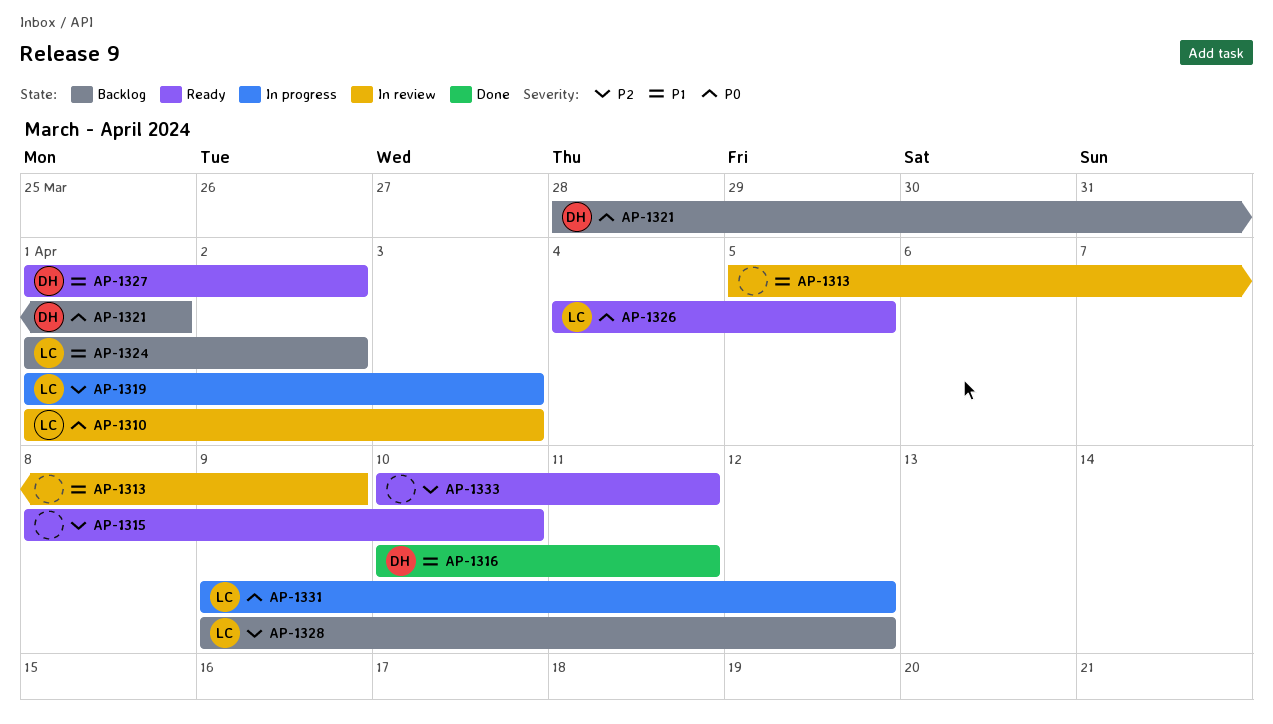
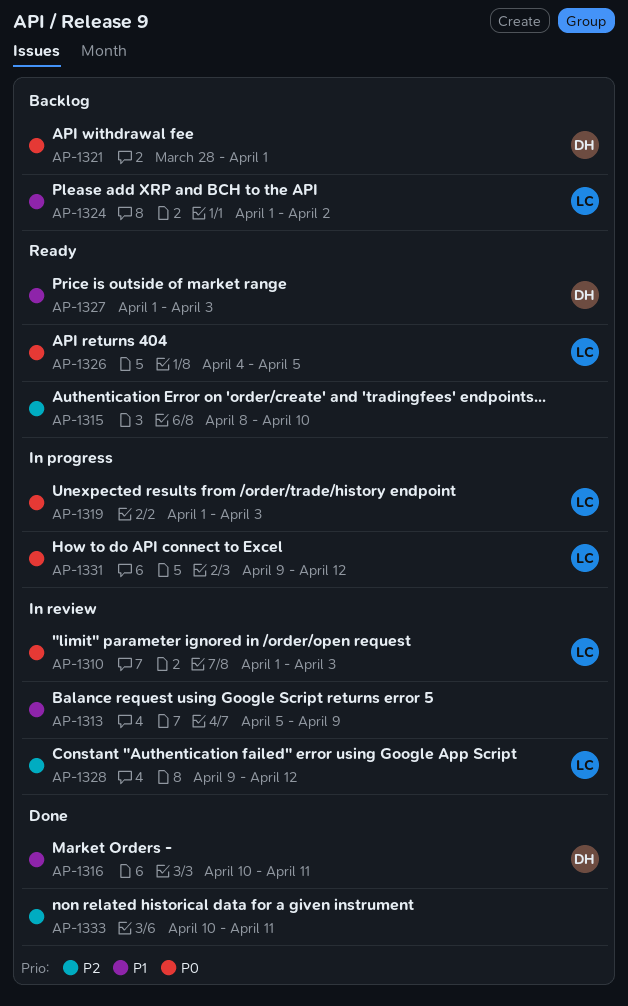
AP-1319, priority: P2 -> P0
AP-1327, due: Apr 2 -> Apr 3
AP-1328, status: Backlog -> In review
AP-1333, status: Ready -> Done

